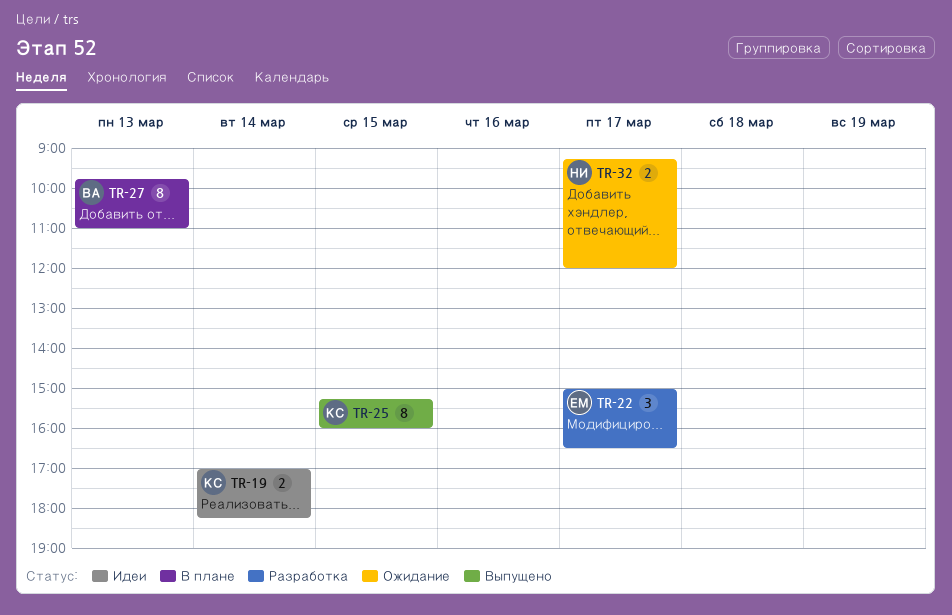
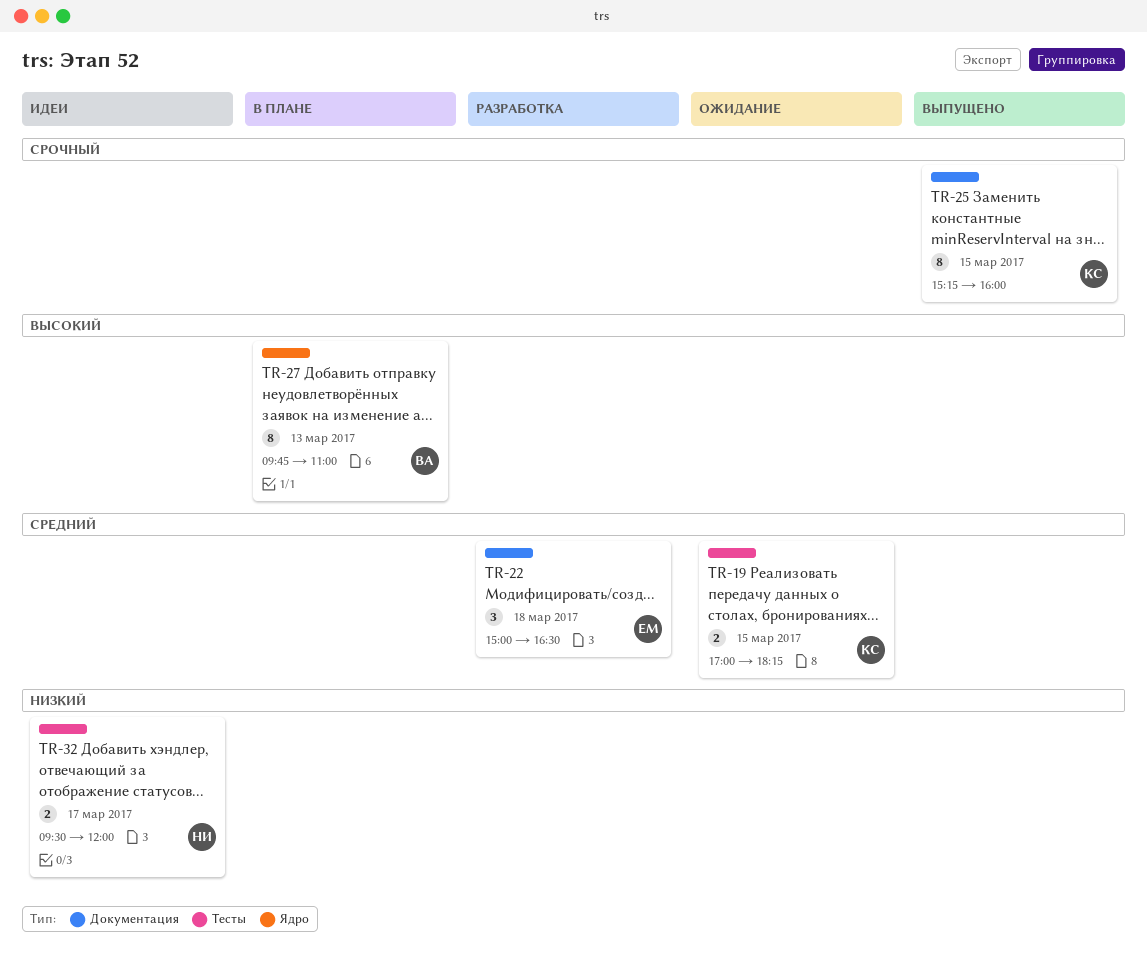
TR-19, status: Идеи -> Ожидание
TR-19, day: Mar 14 -> Mar 15
TR-22, day: Mar 17 -> Mar 18
TR-32, status: Ожидание -> Идеи
TR-32, begins: 09:15 -> 09:30

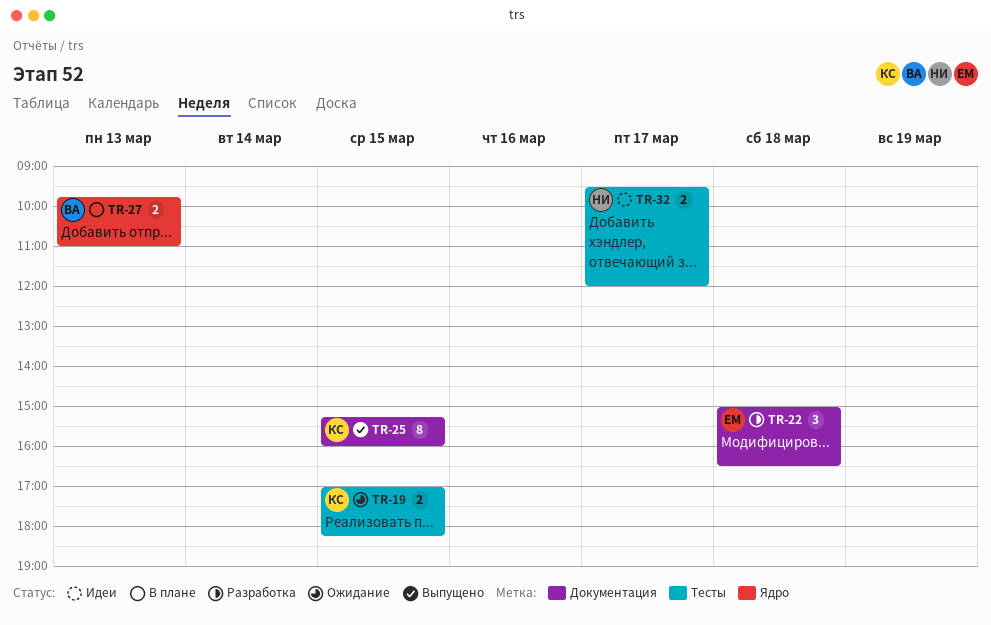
TR-27, estimate: 8 -> 2

